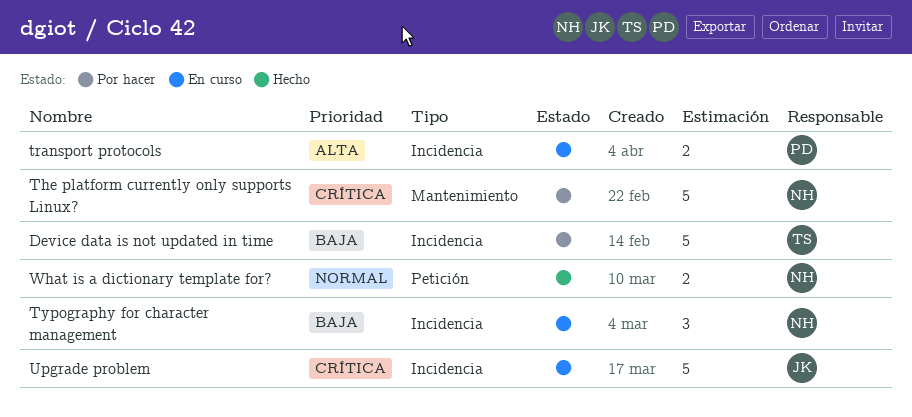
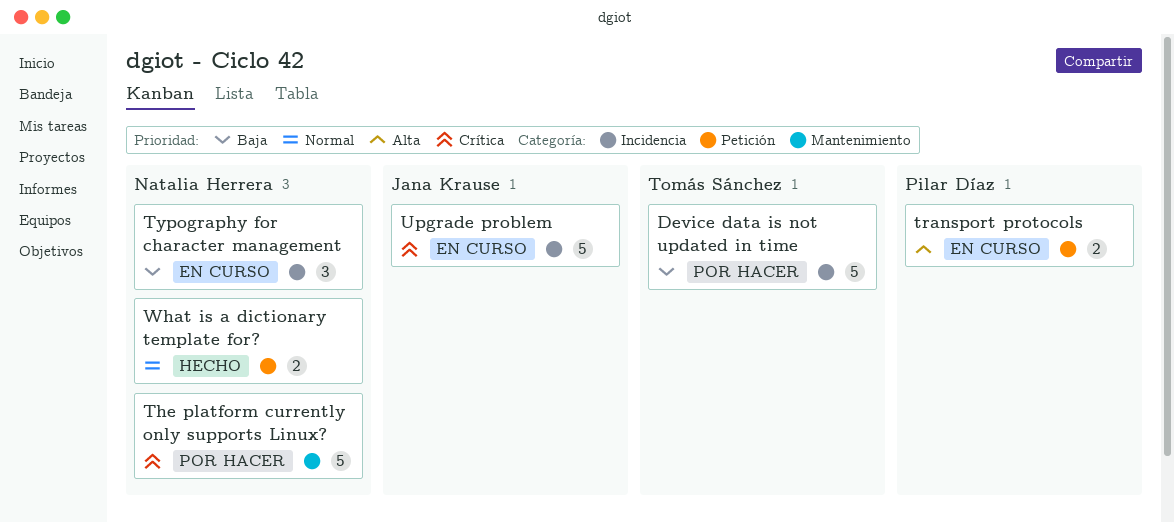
transport protocols, label: Incidencia -> Petición

